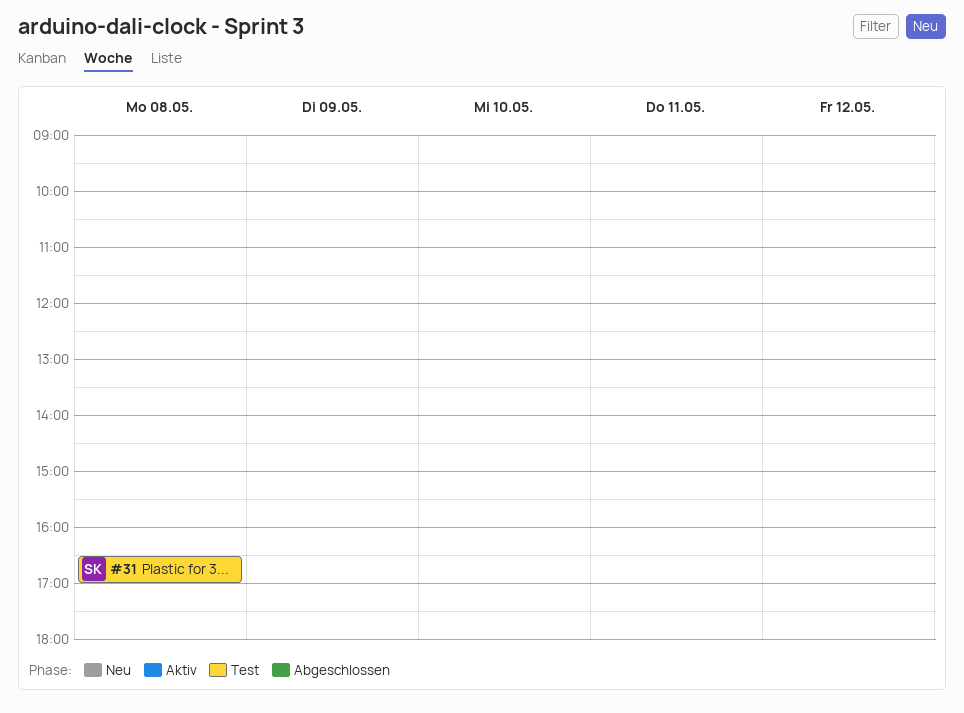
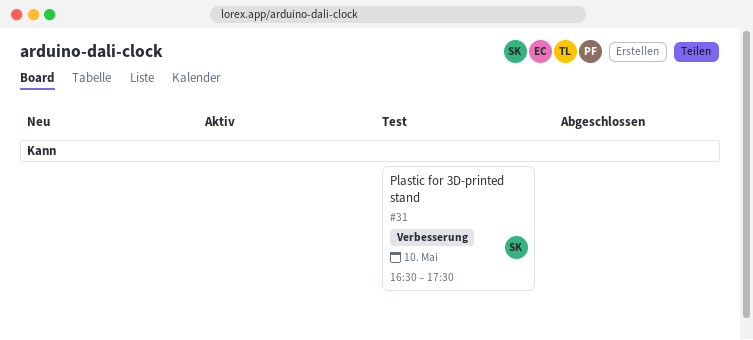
#31, day: May 8 -> May 10
#31, ends: 17:00 -> 17:30

